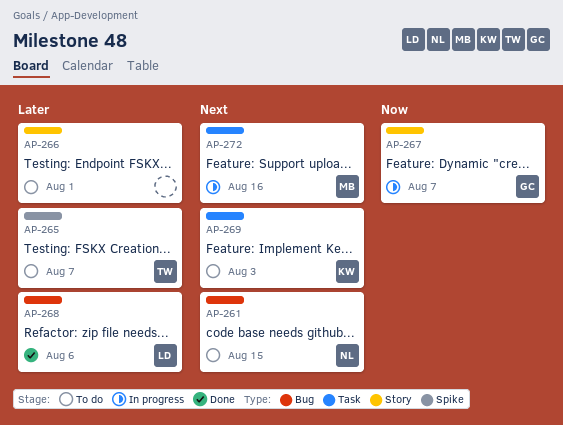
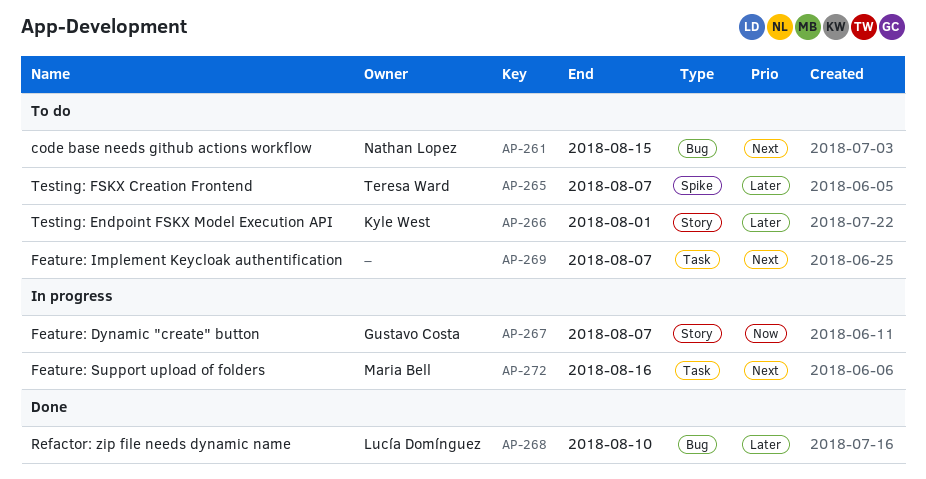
AP-266, owner: none -> Kyle West
AP-268, due: Aug 6 -> Aug 10
AP-269, owner: Kyle West -> none
AP-269, due: Aug 3 -> Aug 7

